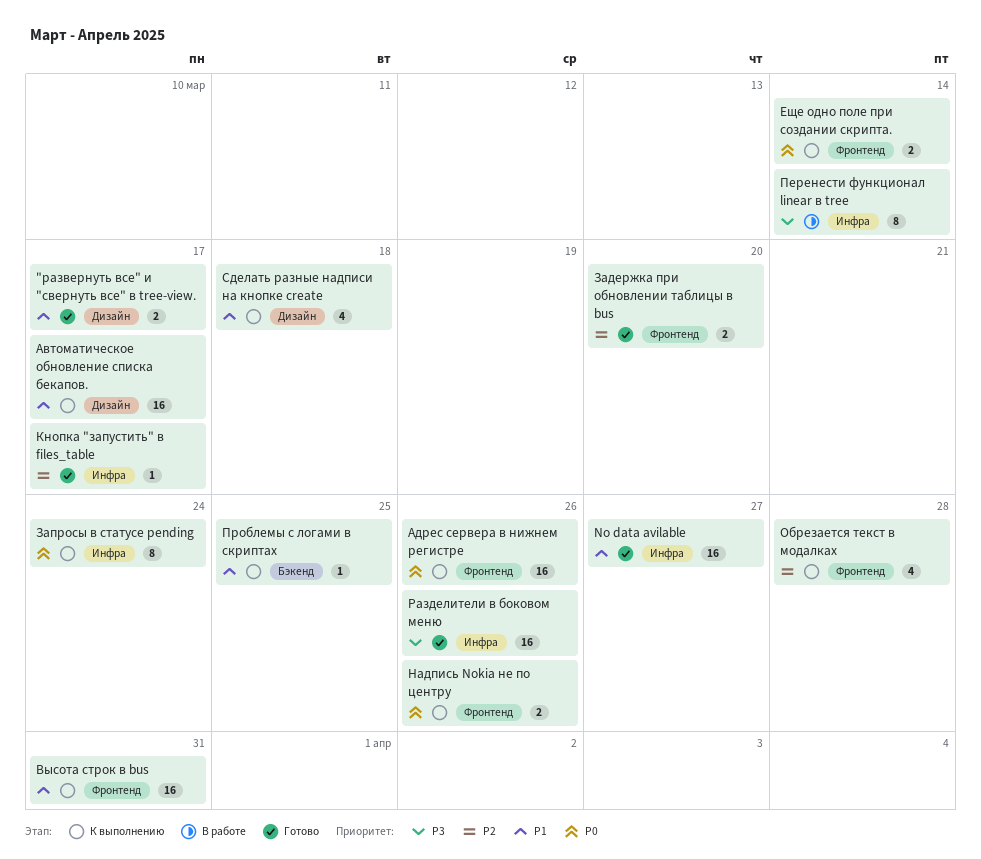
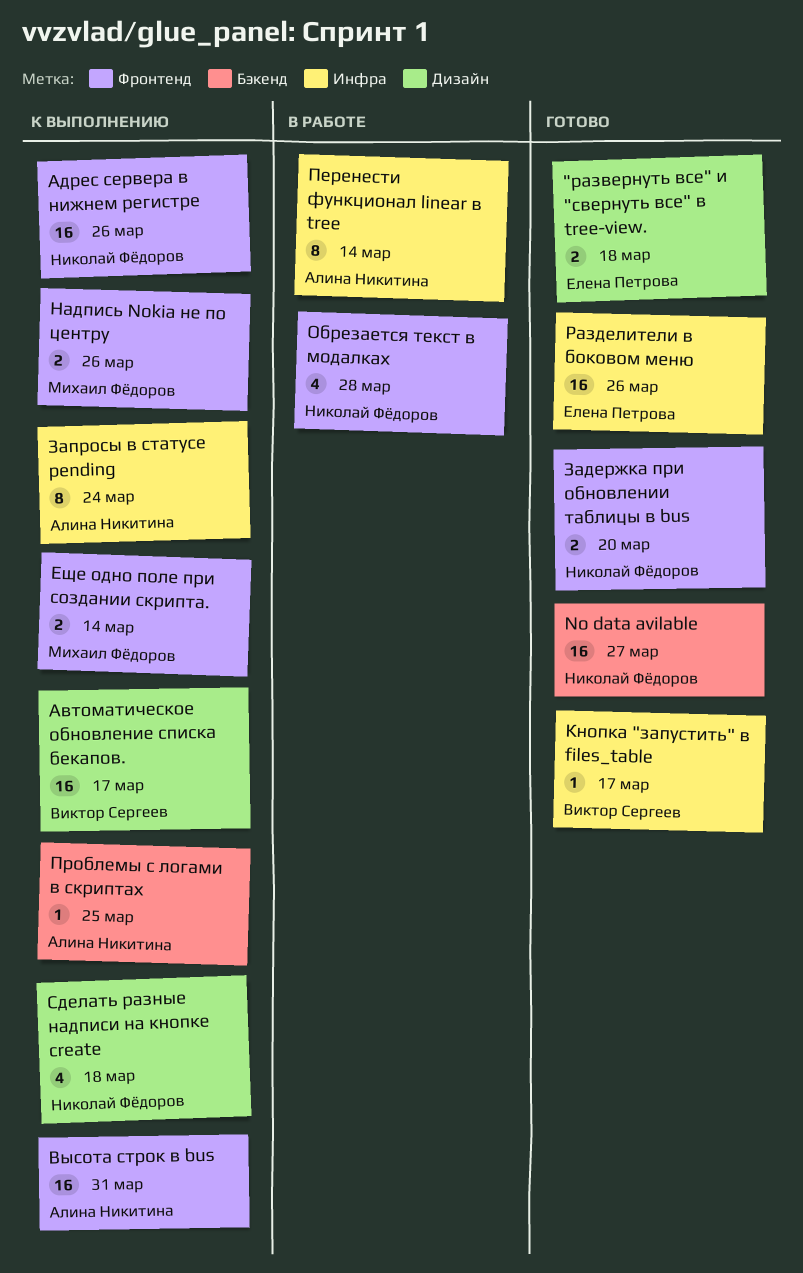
"развернуть все" и "свернуть все" в tree-view., due: Mar 17 -> Mar 18
No data avilable, label: Инфра -> Бэкенд
Обрезается текст в модалках, status: К выполнению -> В работе

